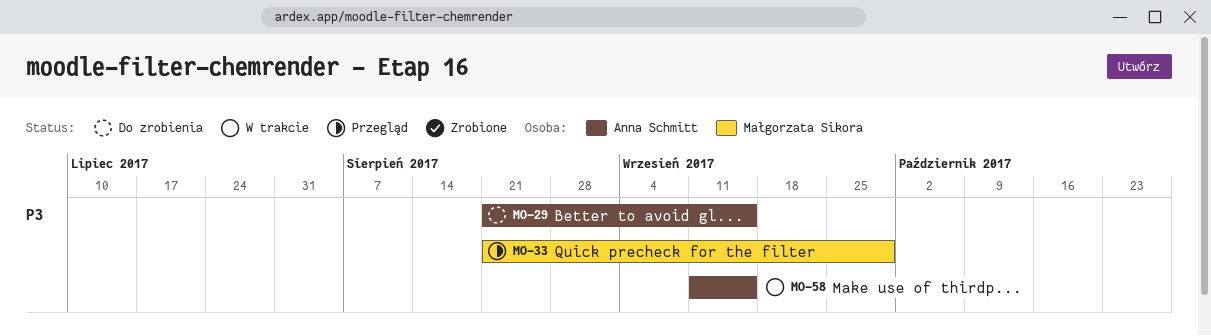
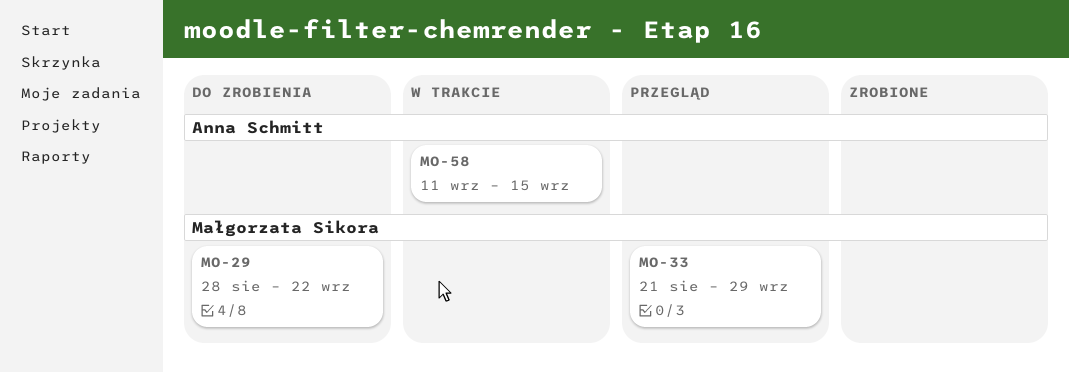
MO-29, owner: Anna Schmitt -> Małgorzata Sikora
MO-29, start: Aug 21 -> Aug 28
MO-29, due: Sep 15 -> Sep 22

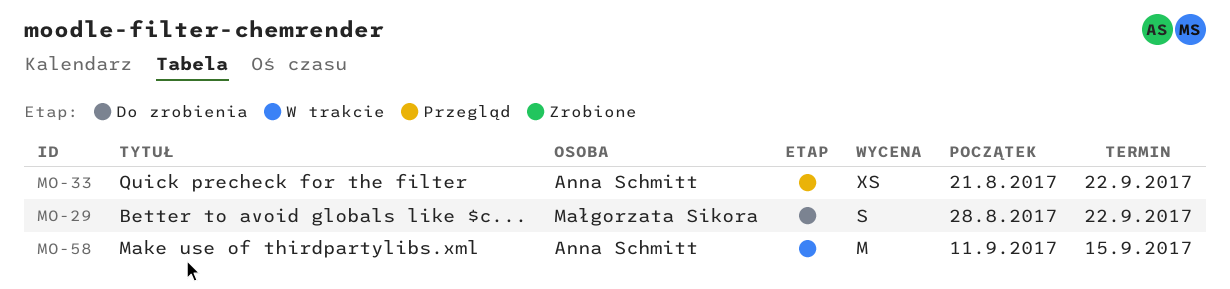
MO-33, owner: Małgorzata Sikora -> Anna Schmitt
MO-33, due: Sep 29 -> Sep 22

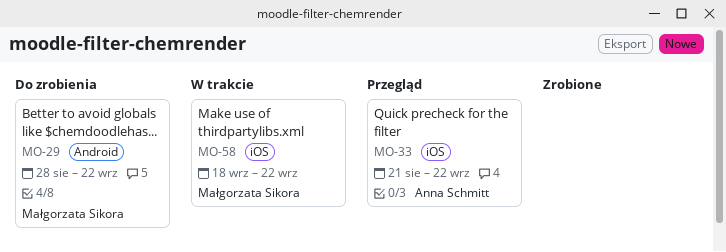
MO-58, owner: Anna Schmitt -> Małgorzata Sikora
MO-58, start: Sep 11 -> Sep 18
MO-58, due: Sep 15 -> Sep 22

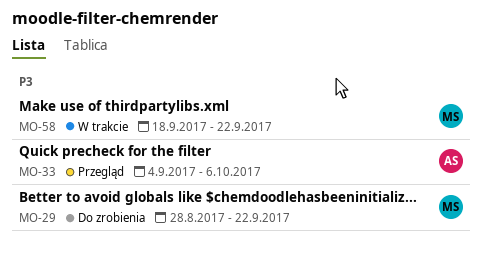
MO-33, start: Aug 21 -> Sep 4
MO-33, due: Sep 22 -> Oct 6

